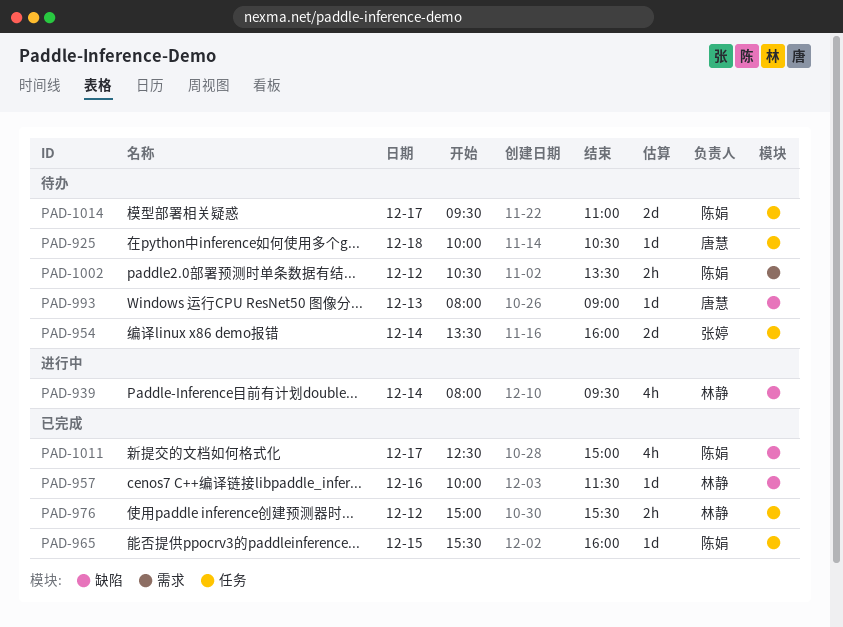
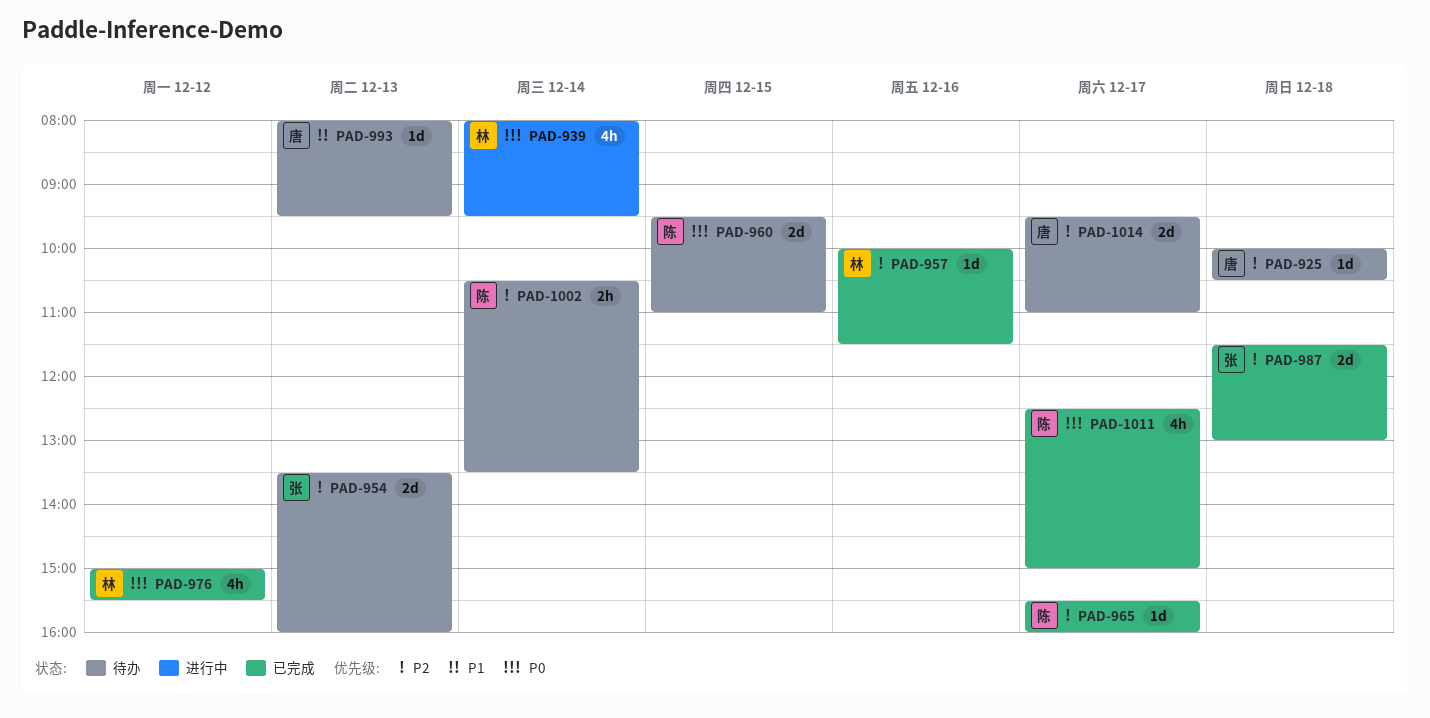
PAD-954, day: Dec 14 -> Dec 13
PAD-960: none -> present
PAD-965, day: Dec 15 -> Dec 17
PAD-976, estimate: 2h -> 4h
PAD-987: none -> present
PAD-993, ends: 09:00 -> 09:30
PAD-1002, day: Dec 12 -> Dec 14
PAD-1014, owner: 陈娟 -> 唐慧

